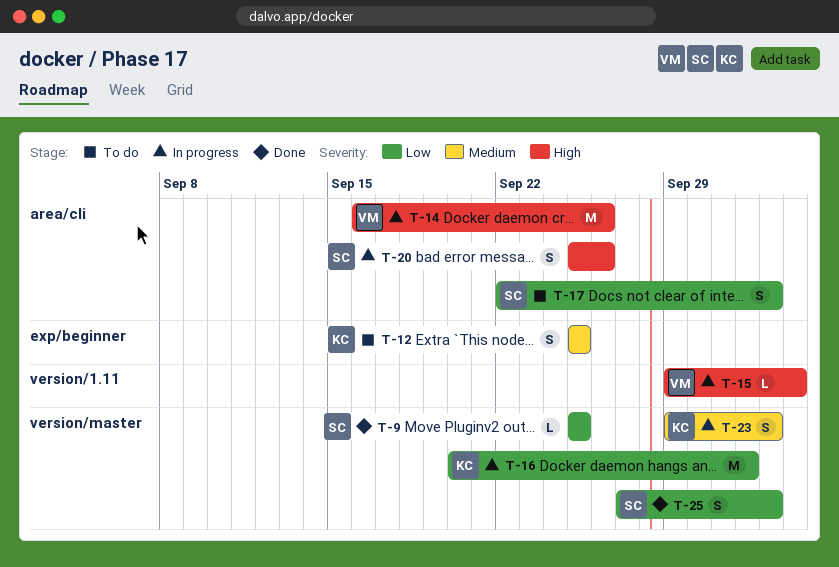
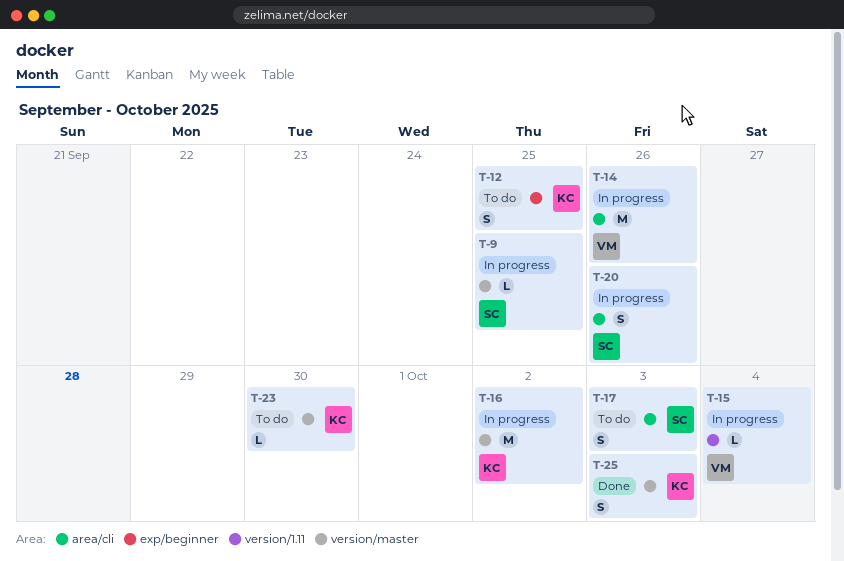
T-9, status: Done -> In progress
T-23, status: In progress -> To do
T-23, estimate: S -> L
T-23, due: Oct 3 -> Sep 30
T-25, owner: SC -> KC

